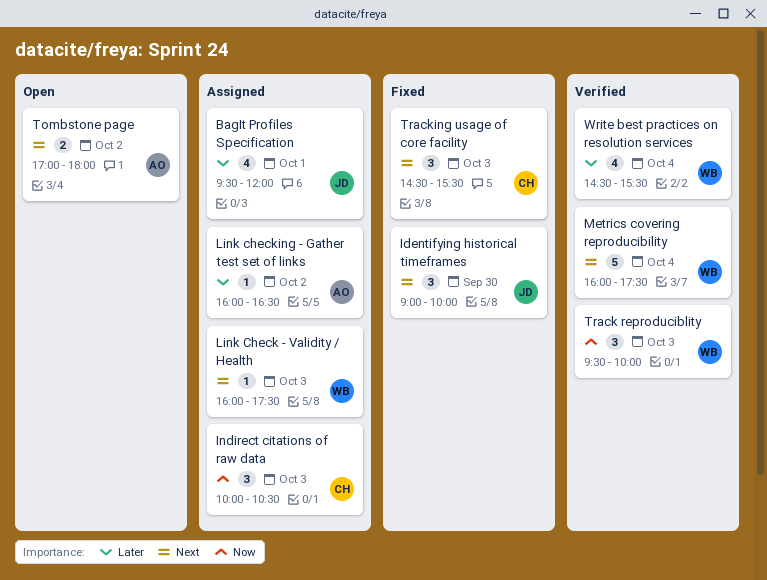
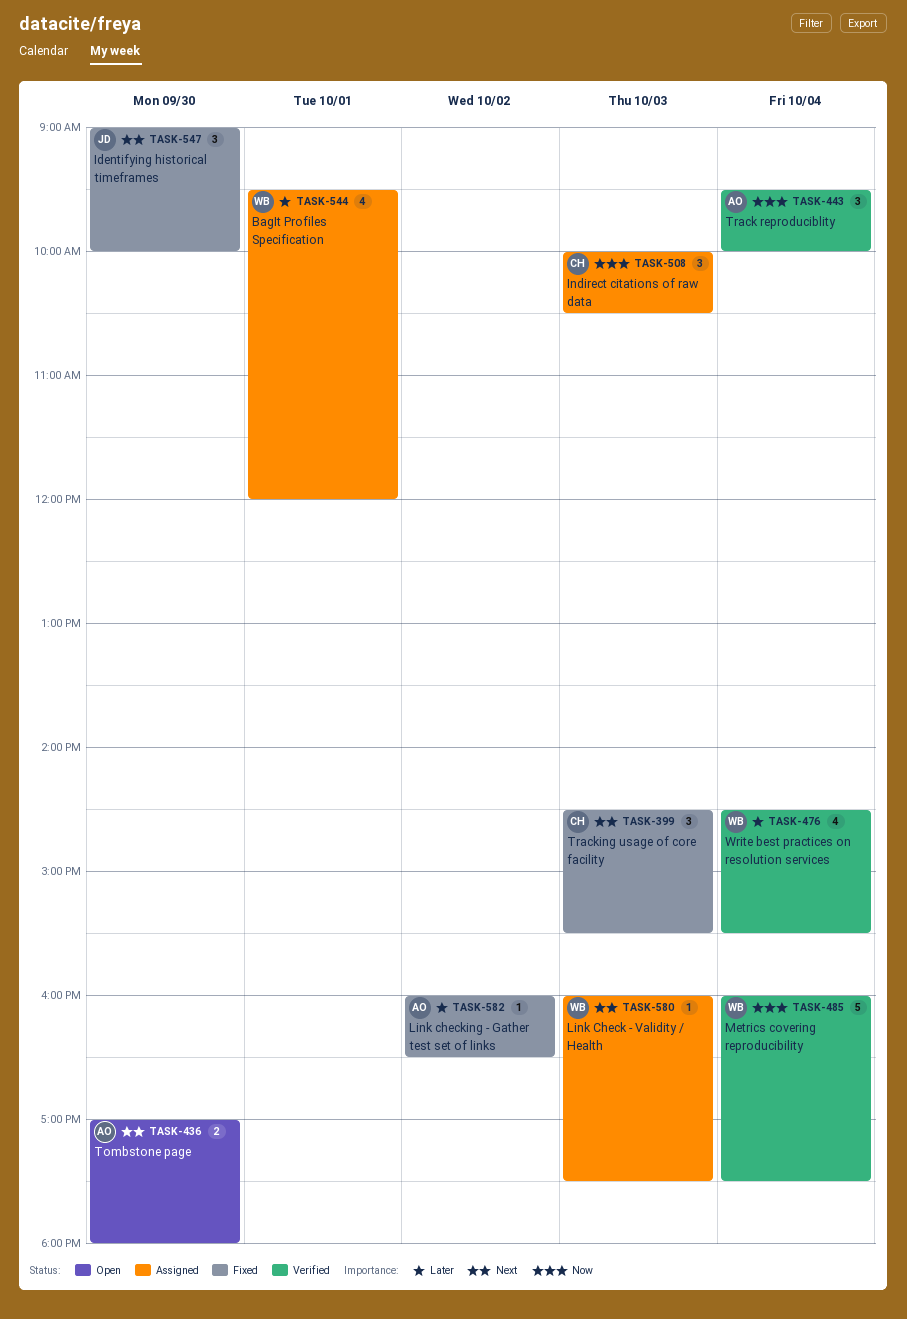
BagIt Profiles Specification, owner: JD -> WB
Link checking - Gather test set of links, status: Assigned -> Fixed
Metrics covering reproducibility, priority: Next -> Now
Tombstone page, day: Oct 2 -> Sep 30
Track reproduciblity, owner: WB -> AO
Track reproduciblity, day: Oct 3 -> Oct 4

